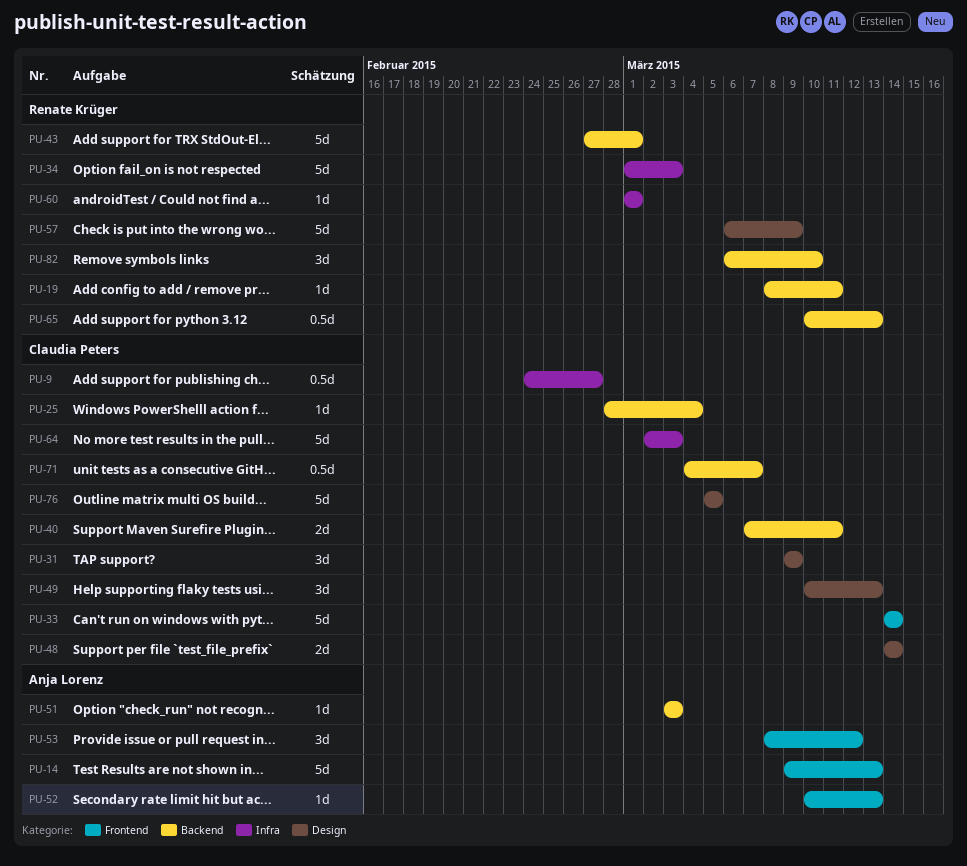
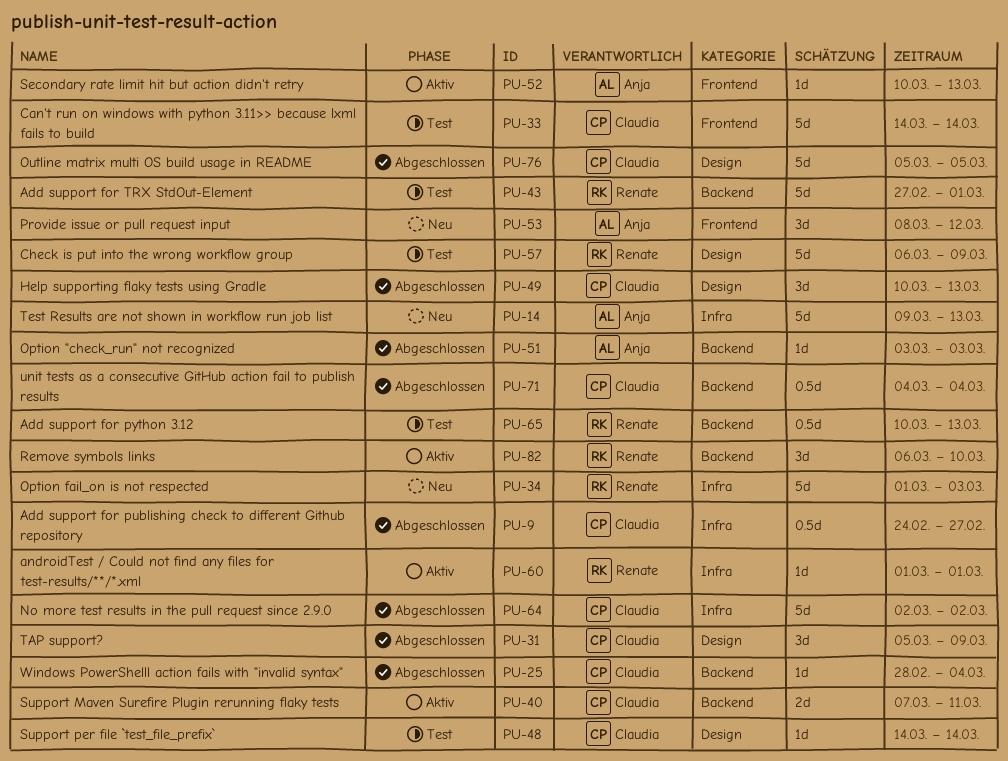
PU-14, label: Frontend -> Infra
PU-19: present -> none
PU-31, start: Mar 9 -> Mar 5
PU-48, estimate: 2d -> 1d
PU-64, due: Mar 3 -> Mar 2
PU-71, due: Mar 7 -> Mar 4

